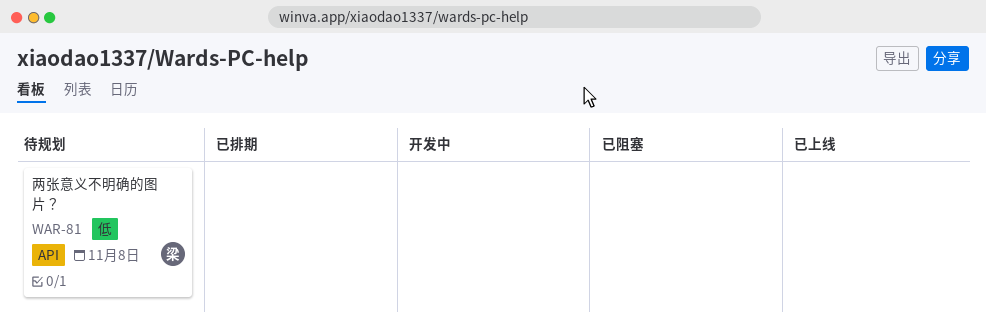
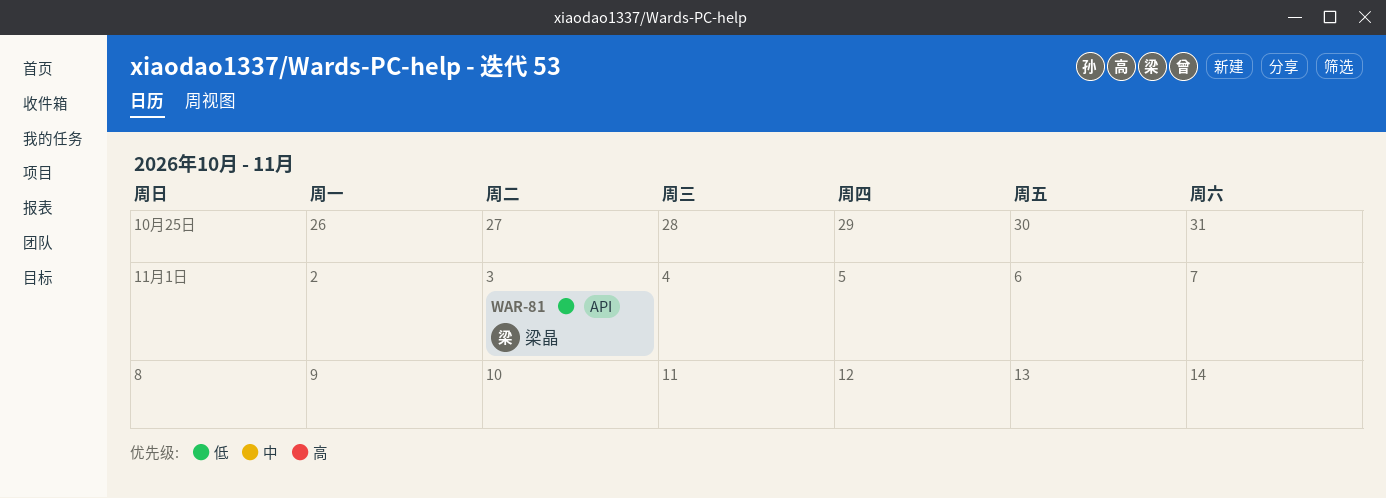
WAR-81, due: Nov 8 -> Nov 3

